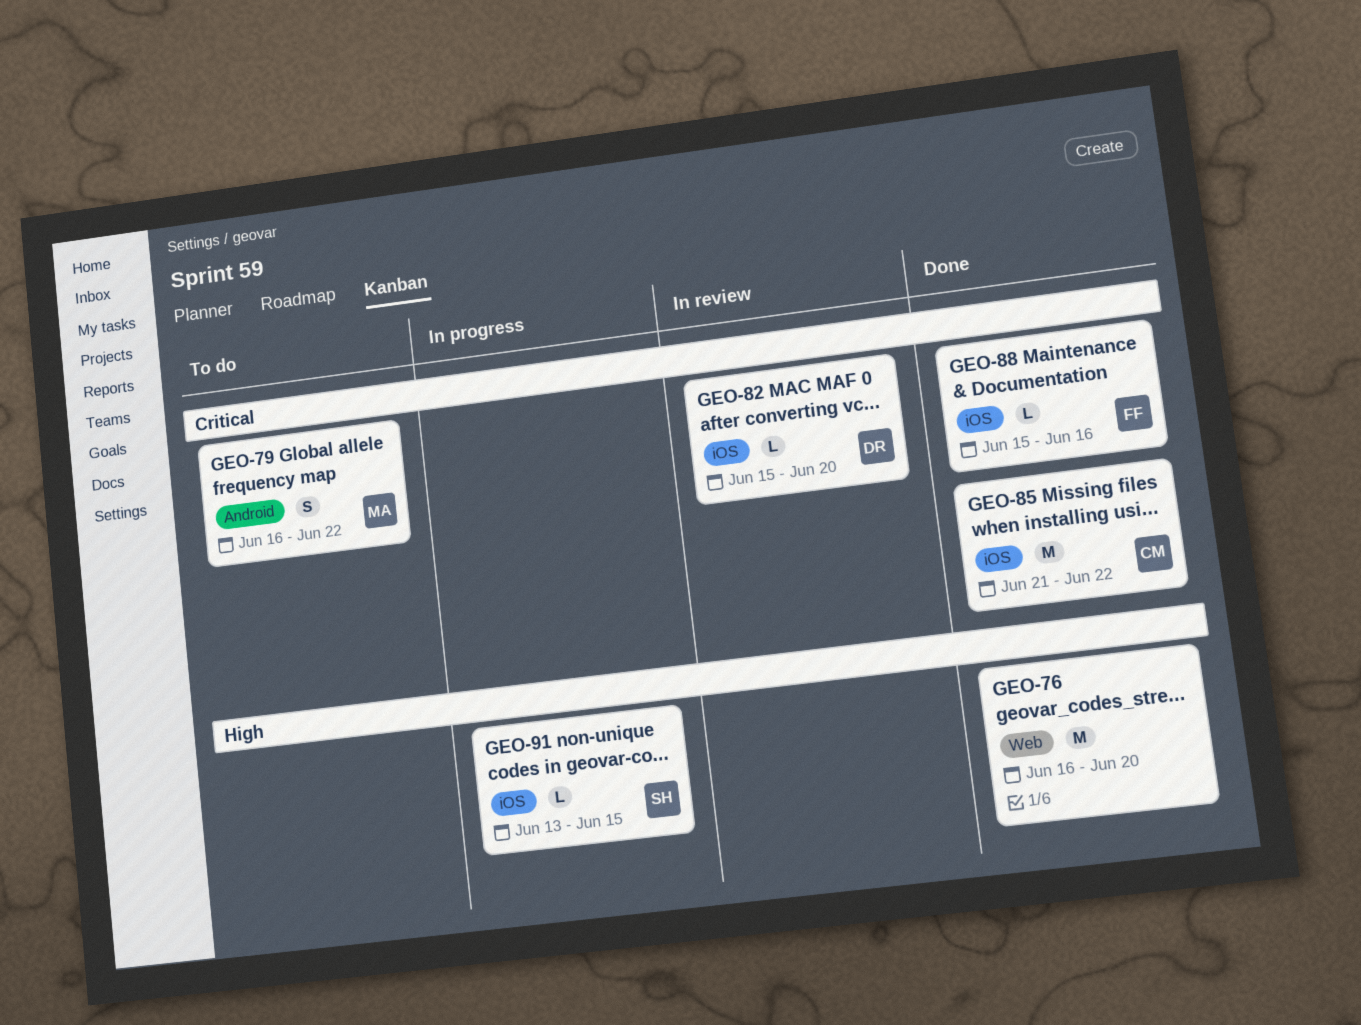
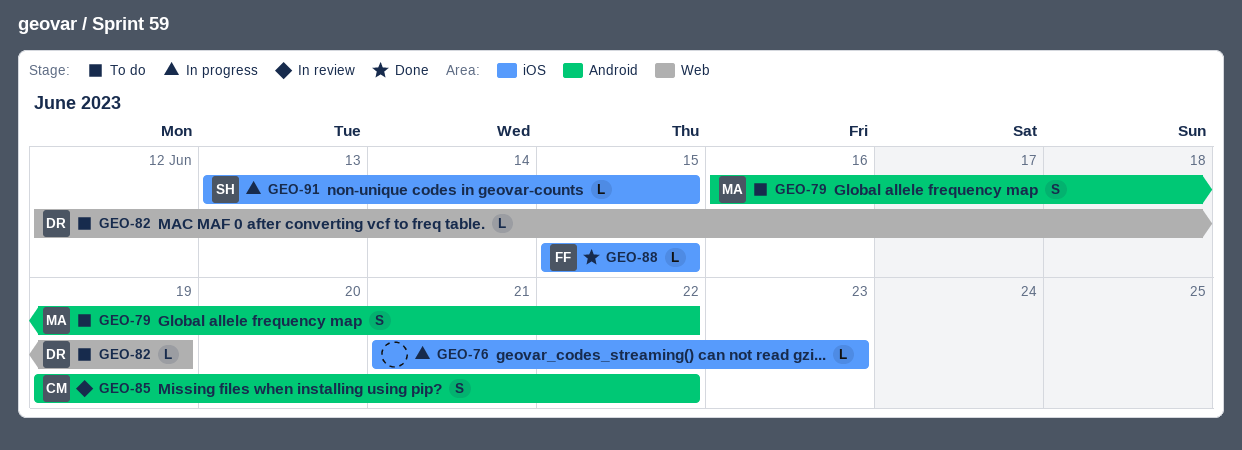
GEO-76, status: Done -> In progress
GEO-76, label: Web -> iOS
GEO-76, estimate: M -> L
GEO-76, start: Jun 16 -> Jun 21
GEO-76, due: Jun 20 -> Jun 23
GEO-82, status: In review -> To do
GEO-82, label: iOS -> Web
GEO-82, start: Jun 15 -> Jun 12
GEO-82, due: Jun 20 -> Jun 19
GEO-85, status: Done -> In review
GEO-85, label: iOS -> Android
GEO-85, estimate: M -> S
GEO-85, start: Jun 21 -> Jun 19
GEO-88, due: Jun 16 -> Jun 15

